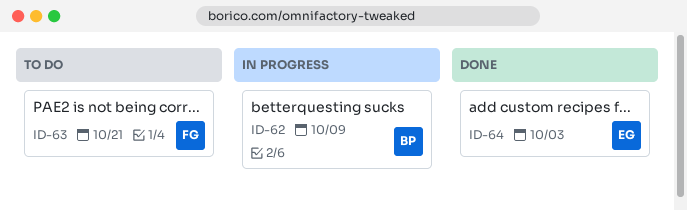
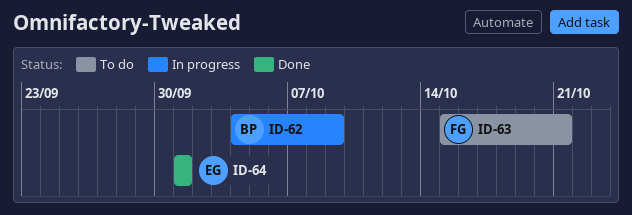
ID-64, due: Oct 3 -> Oct 1

